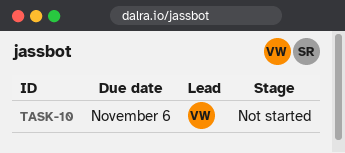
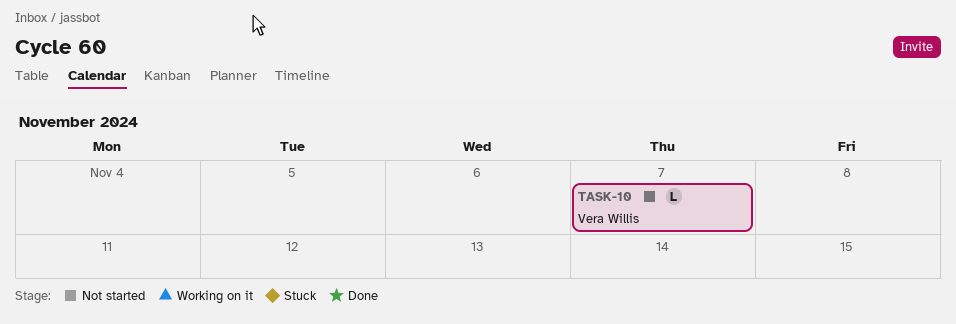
TASK-10, due: Nov 6 -> Nov 7

